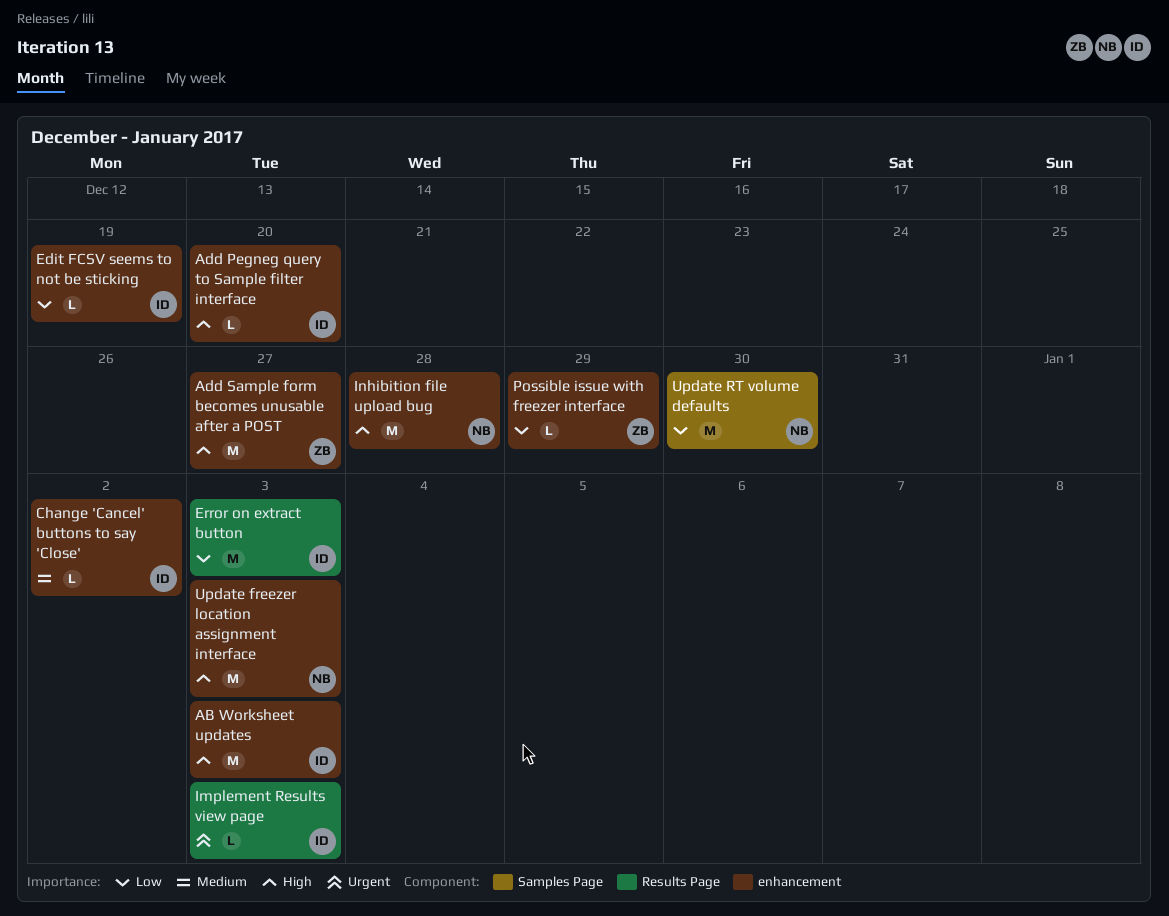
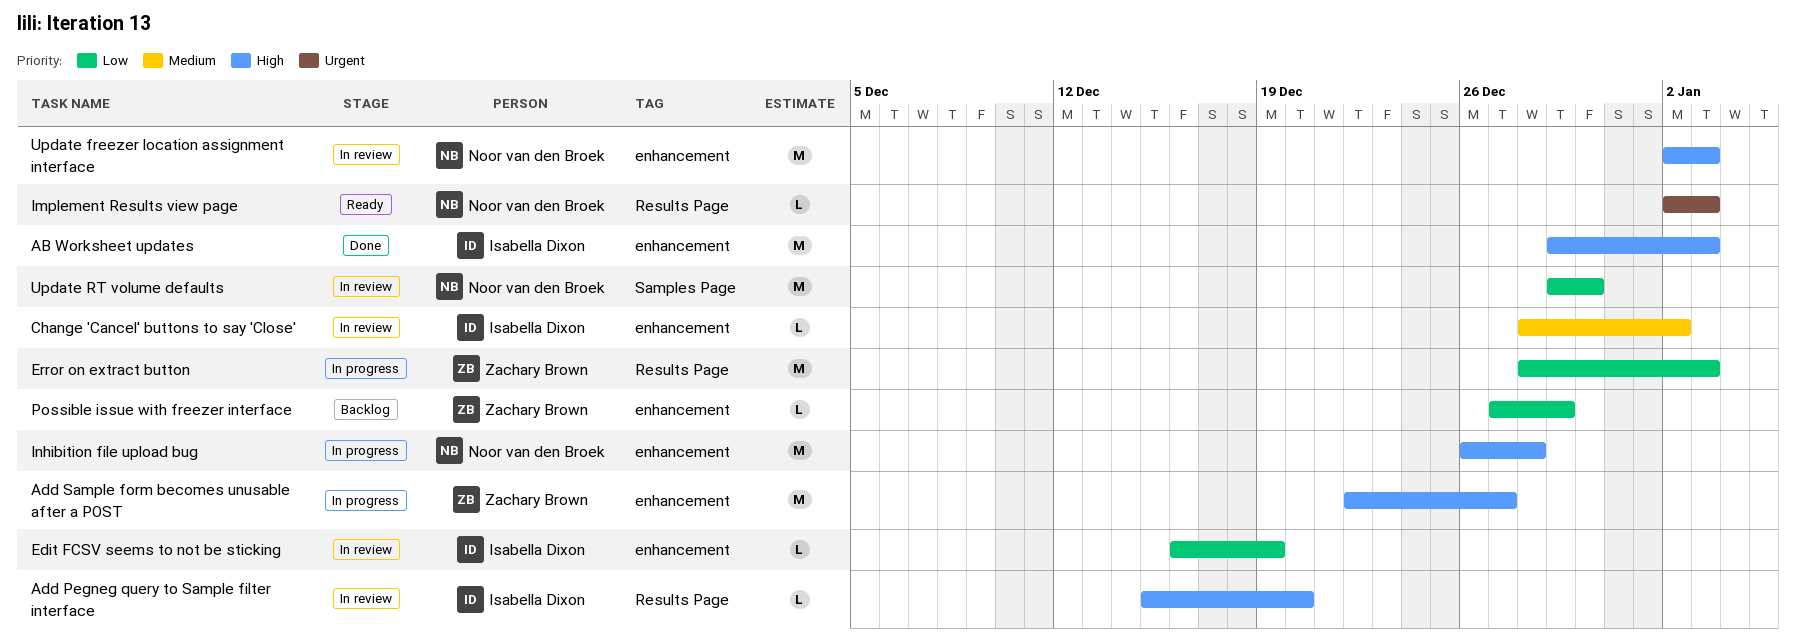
Add Pegneg query to Sample filter interface, label: enhancement -> Results Page
Error on extract button, owner: Isabella Dixon -> Zachary Brown
Implement Results view page, owner: Isabella Dixon -> Noor van den Broek

